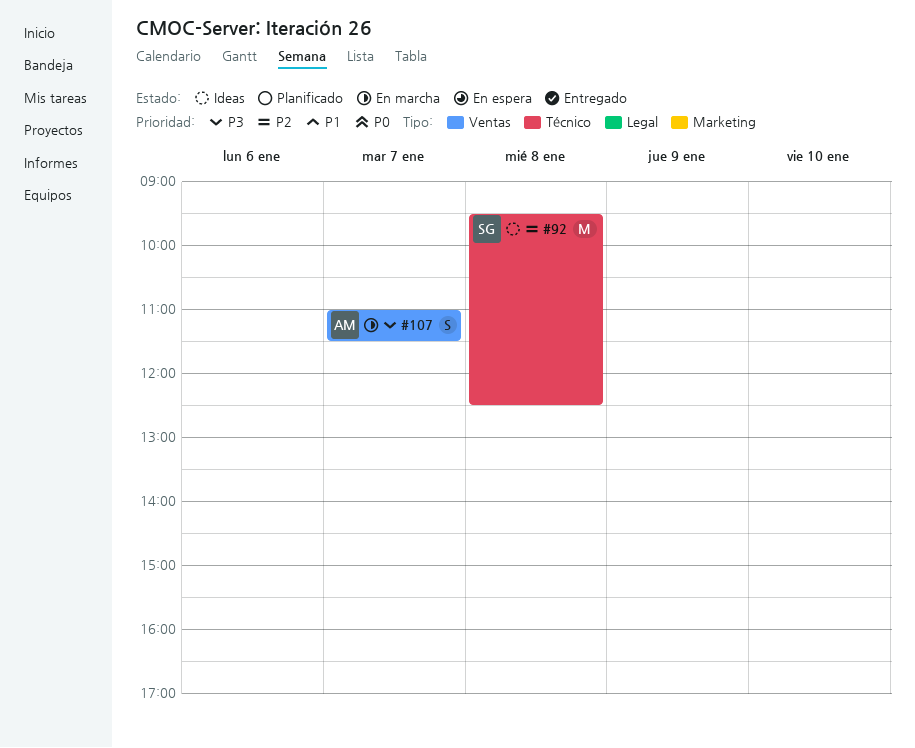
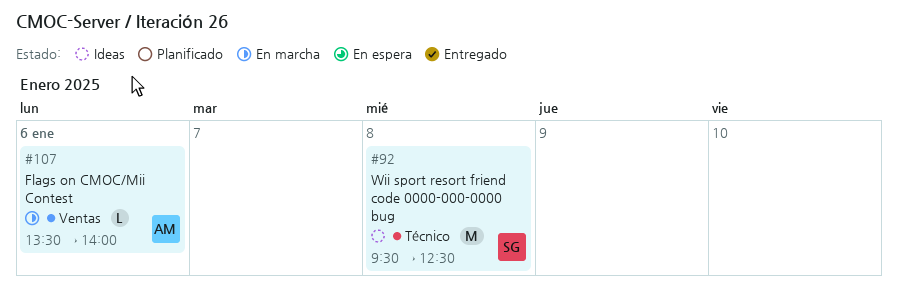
#107, estimate: S -> L
#107, day: Jan 7 -> Jan 6
#107, begins: 11:00 -> 13:30
#107, ends: 11:30 -> 14:00

